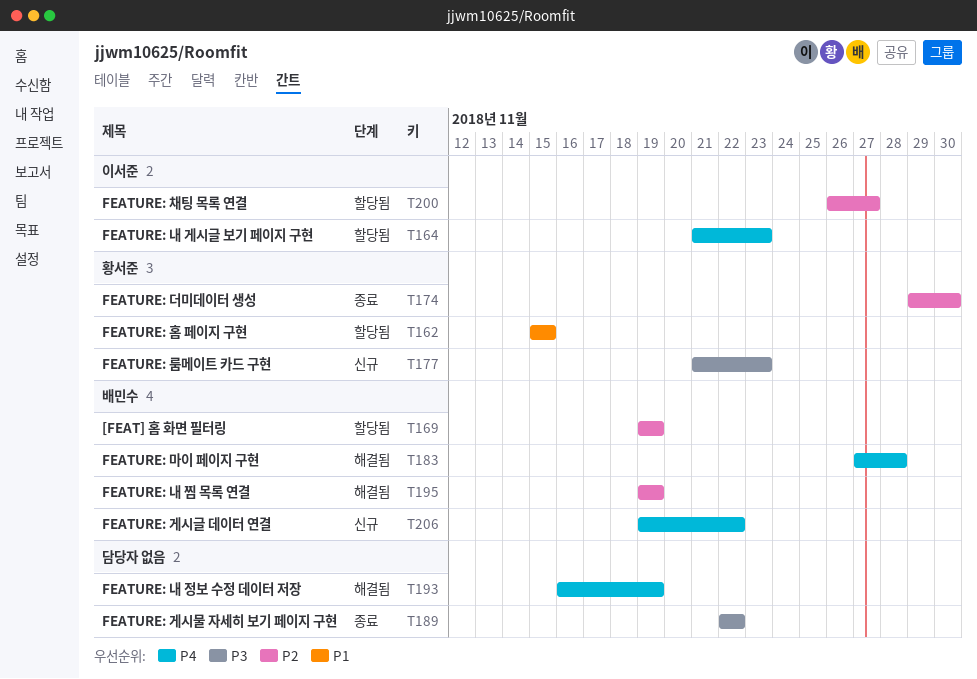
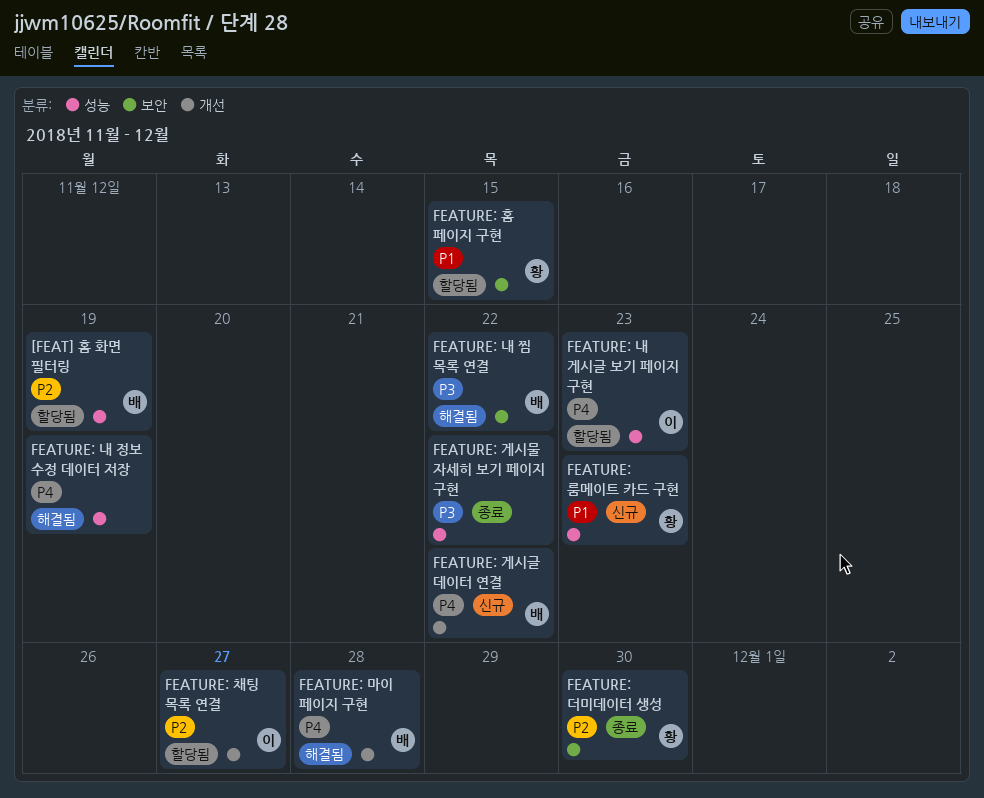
FEATURE: 내 찜 목록 연결, priority: P2 -> P3
FEATURE: 내 찜 목록 연결, due: Nov 19 -> Nov 22
FEATURE: 룸메이트 카드 구현, priority: P3 -> P1

